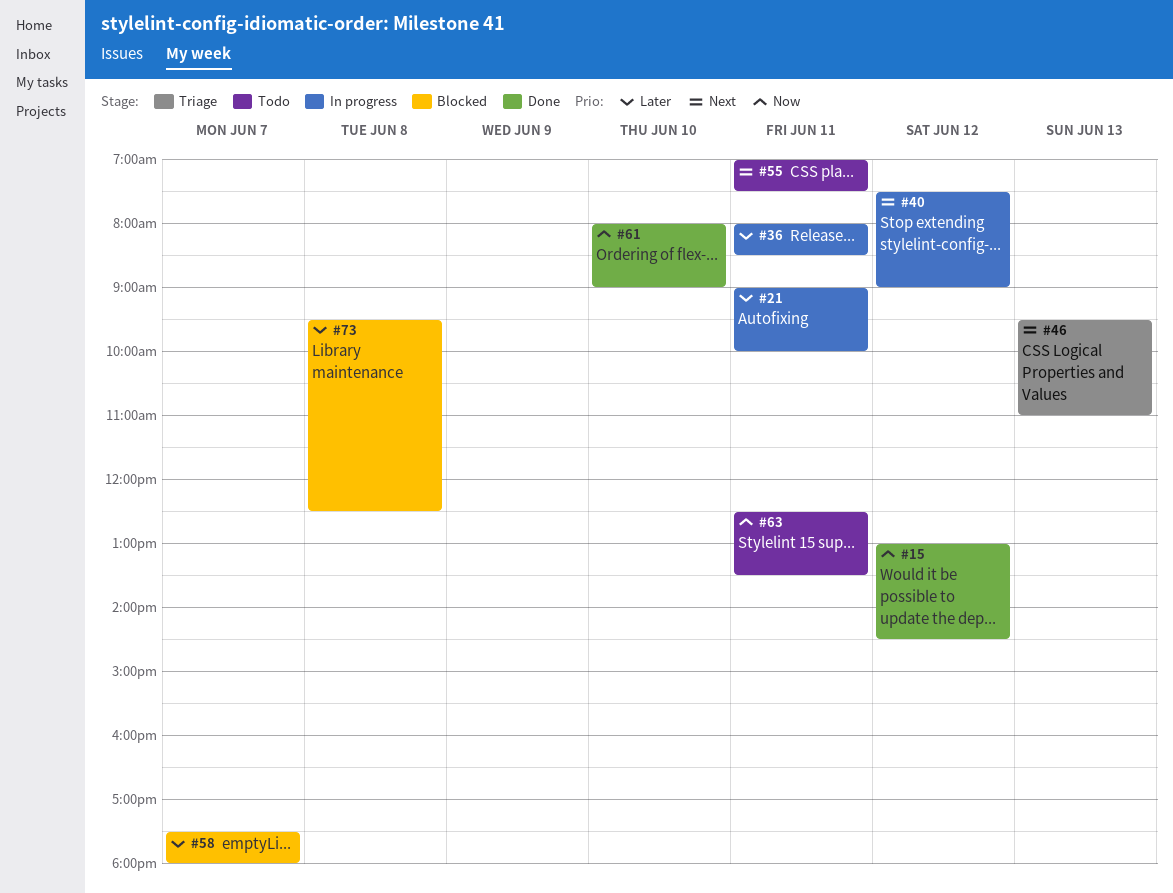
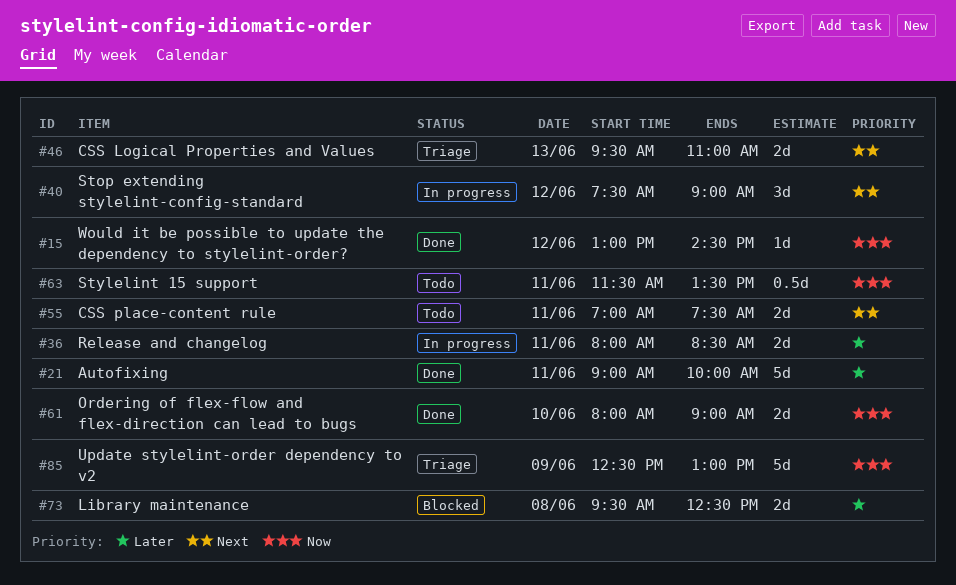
#21, status: In progress -> Done
#58: present -> none
#63, begins: 12:30 -> 11:30
#85: none -> present

